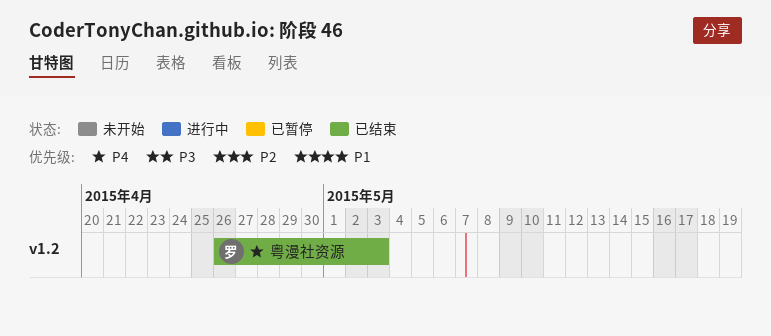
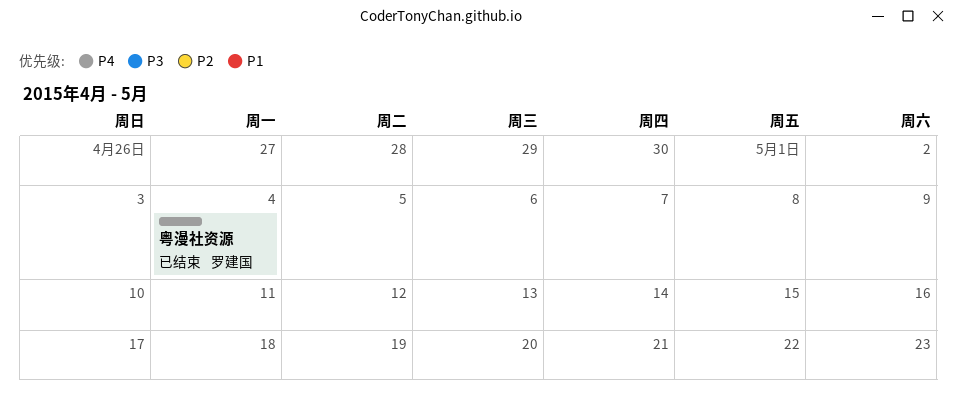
粤漫社资源, due: May 3 -> May 4

